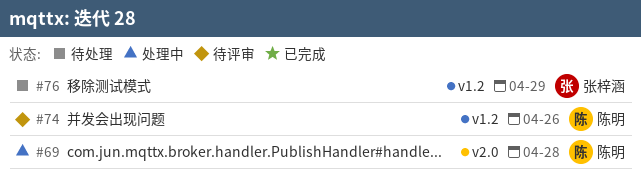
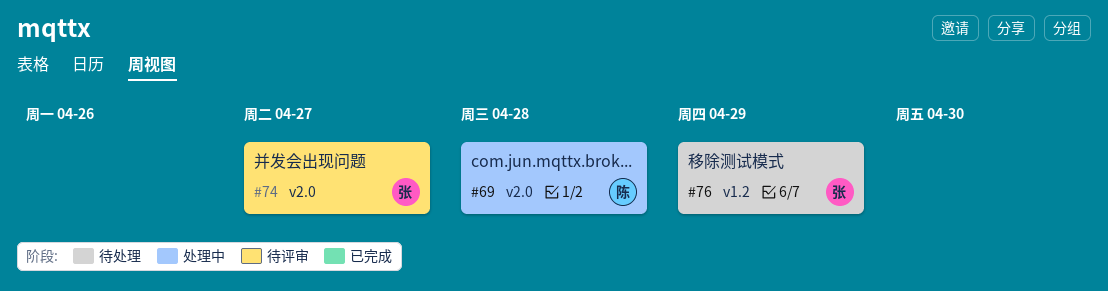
#74, owner: 陈明 -> 张梓涵
#74, label: v1.2 -> v2.0
#74, due: Apr 26 -> Apr 27

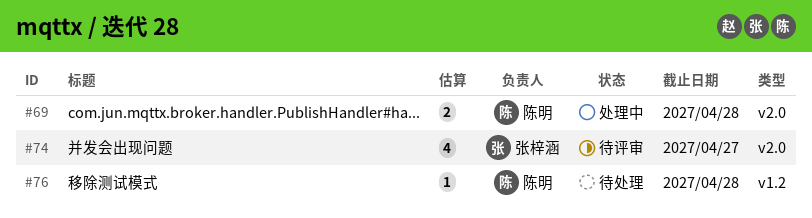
#76, owner: 张梓涵 -> 陈明
#76, due: Apr 29 -> Apr 28

